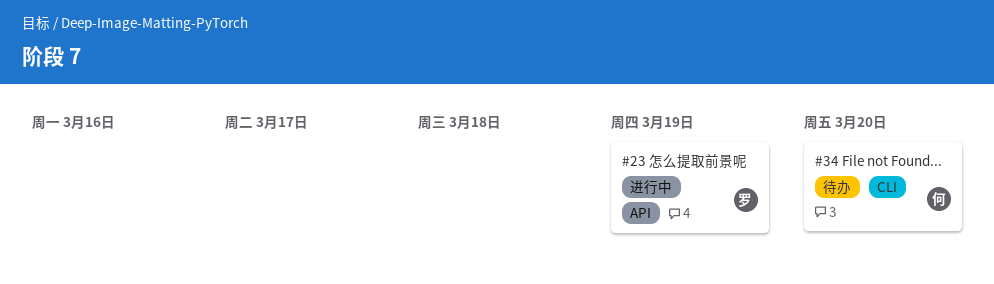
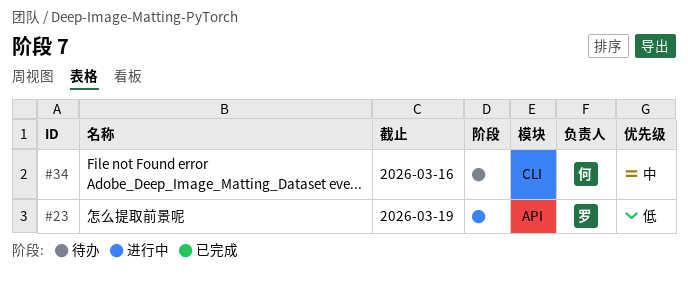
#34, due: Mar 20 -> Mar 16

